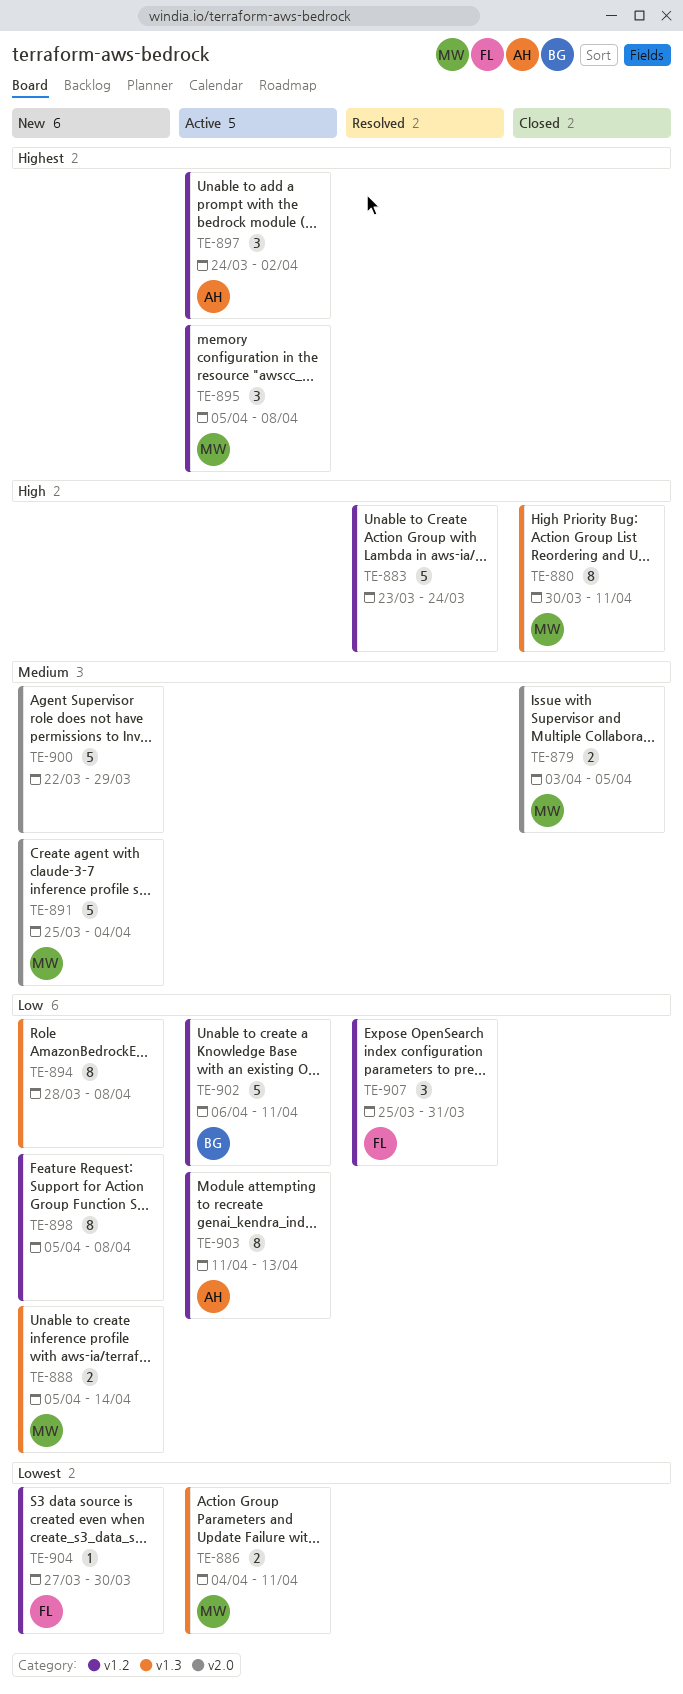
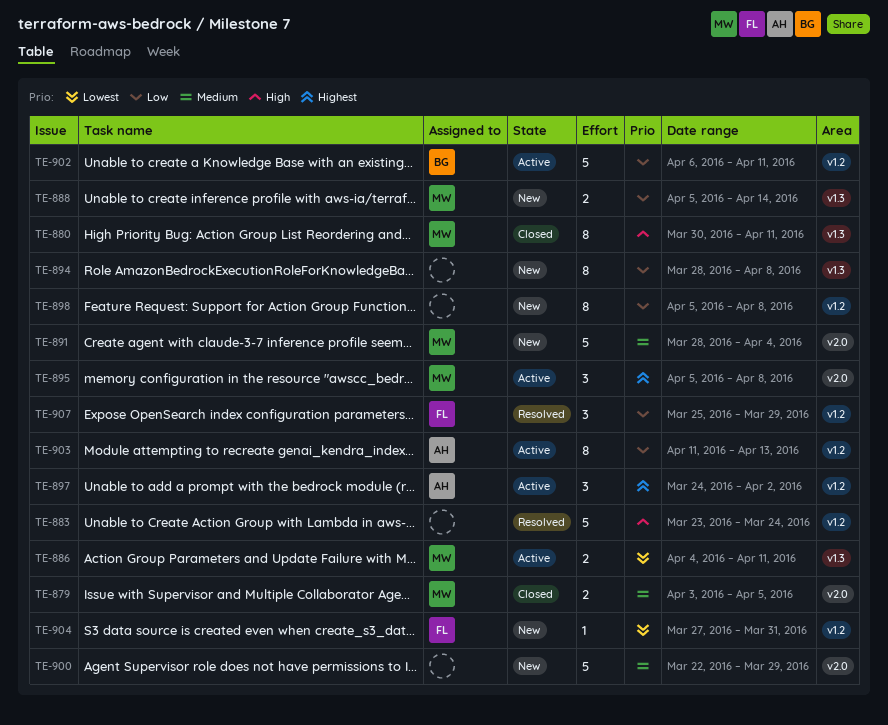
TE-891, start: Mar 25 -> Mar 28
TE-895, label: v1.2 -> v2.0
TE-904, due: Mar 30 -> Mar 31
TE-907, due: Mar 31 -> Mar 29

